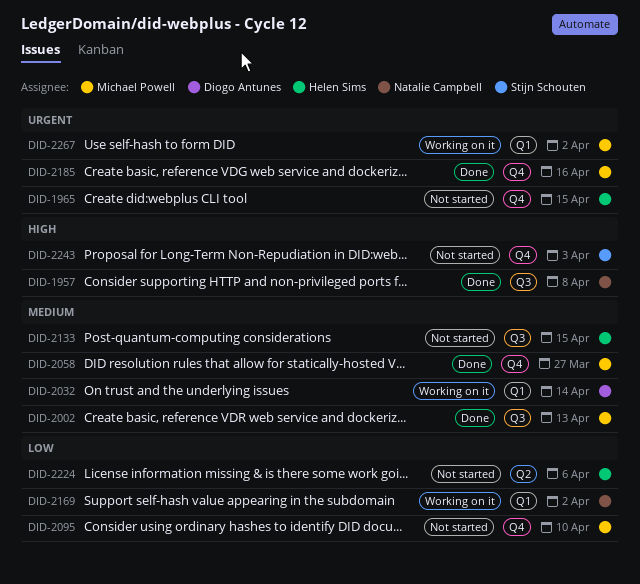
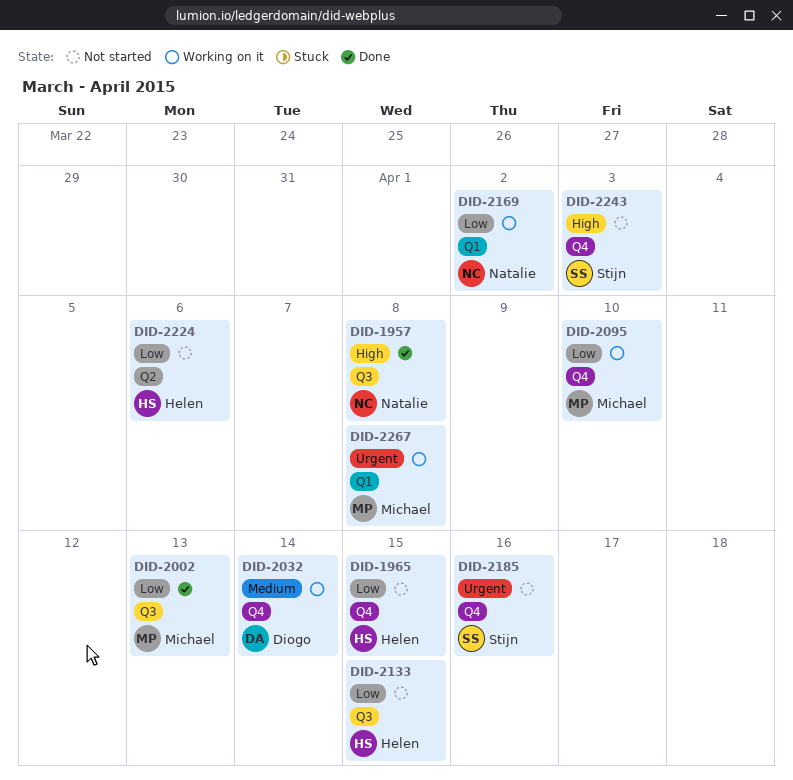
DID-1965, priority: Urgent -> Low
DID-2002, priority: Medium -> Low
DID-2032, label: Q1 -> Q4
DID-2058: present -> none
DID-2095, status: Not started -> Working on it
DID-2133, priority: Medium -> Low
DID-2185, status: Done -> Not started
DID-2185, owner: Michael Powell -> Stijn Schouten
DID-2267, due: Apr 2 -> Apr 8

